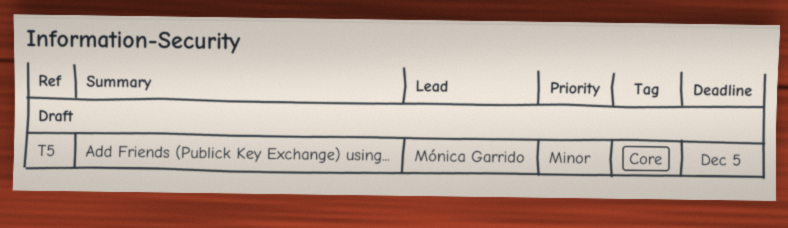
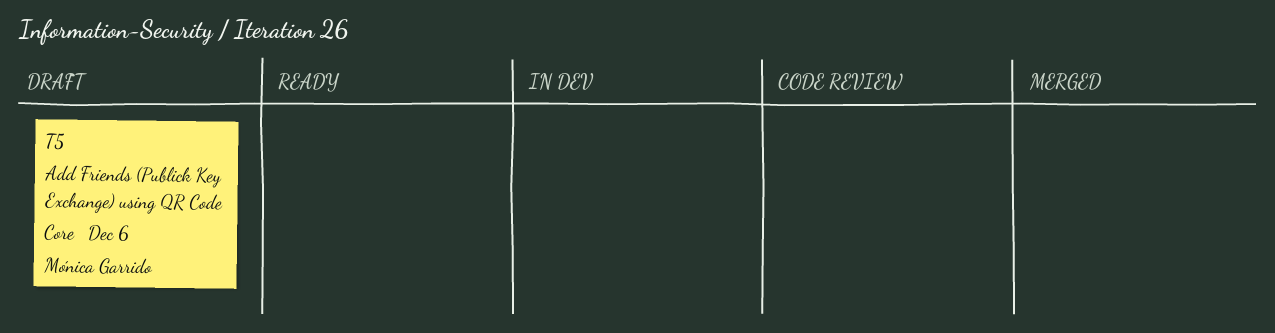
T5, due: Dec 5 -> Dec 6

